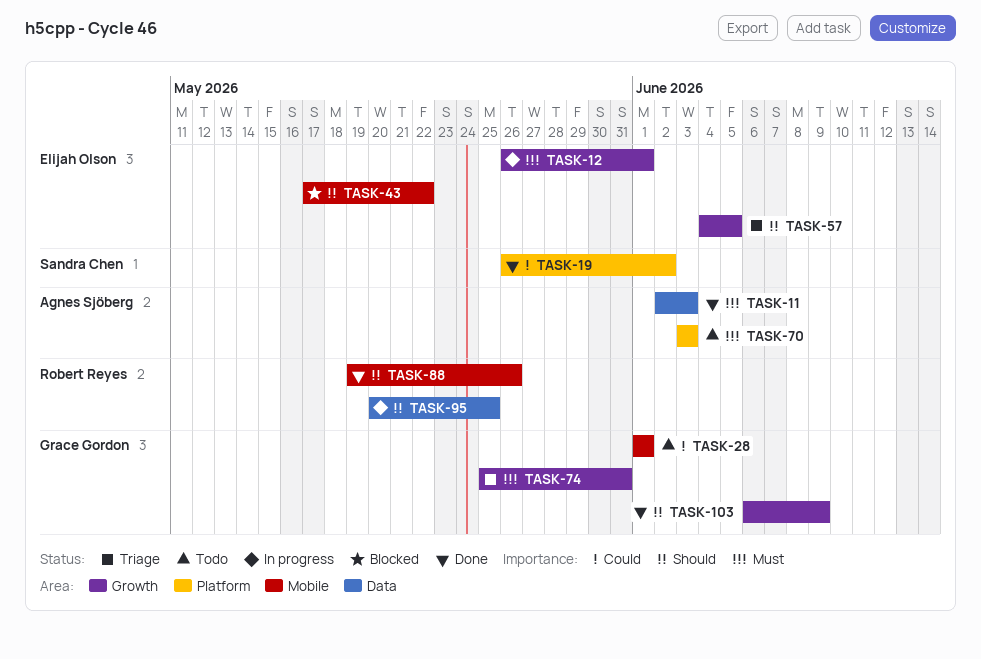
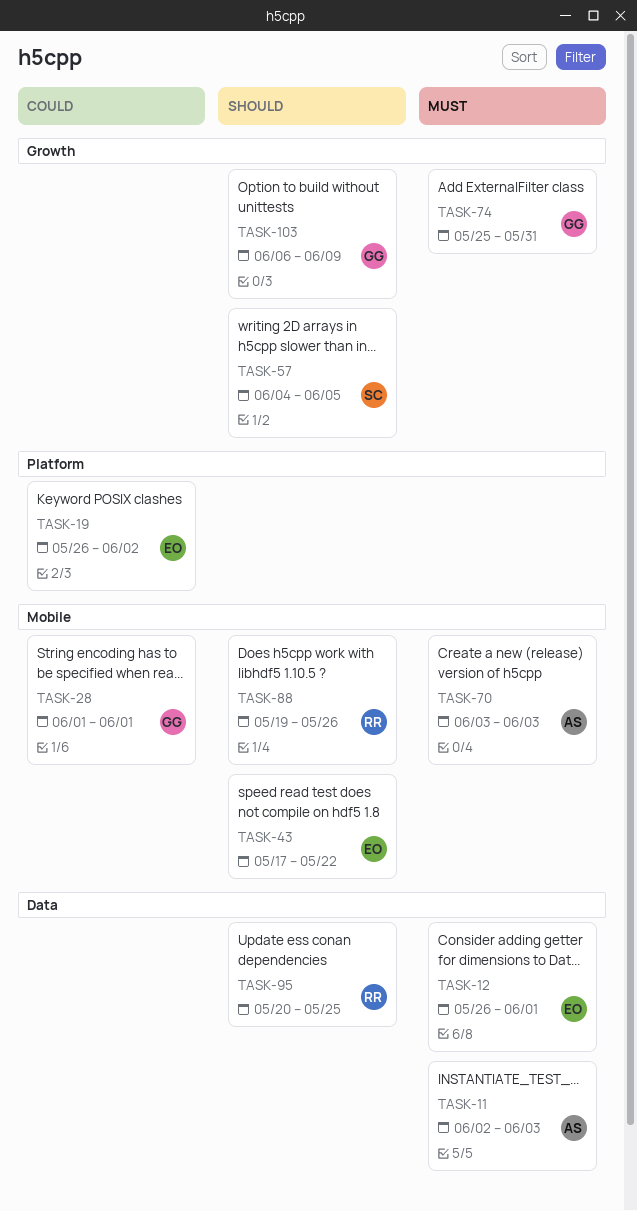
TASK-12, label: Growth -> Data
TASK-19, owner: Sandra Chen -> Elijah Olson
TASK-57, owner: Elijah Olson -> Sandra Chen
TASK-70, label: Platform -> Mobile

